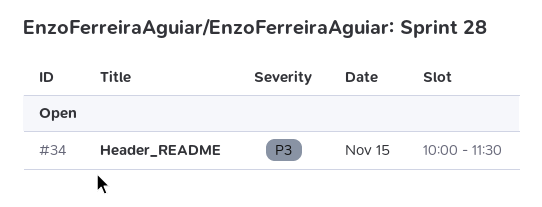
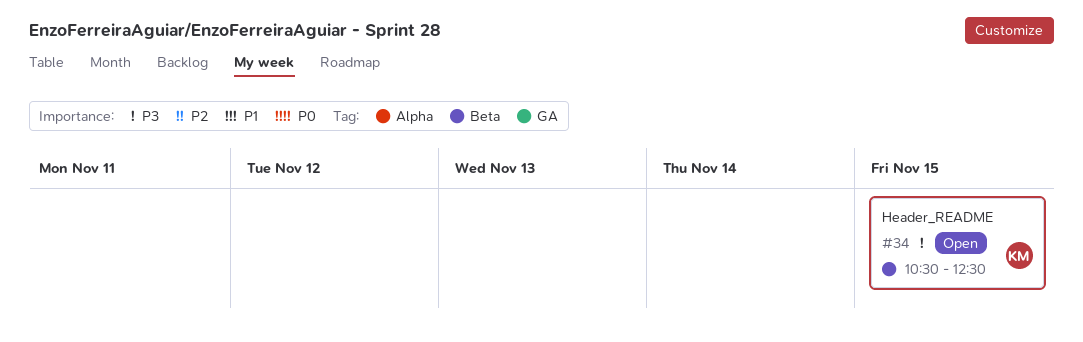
#34, begins: 10:00 -> 10:30
#34, ends: 11:30 -> 12:30

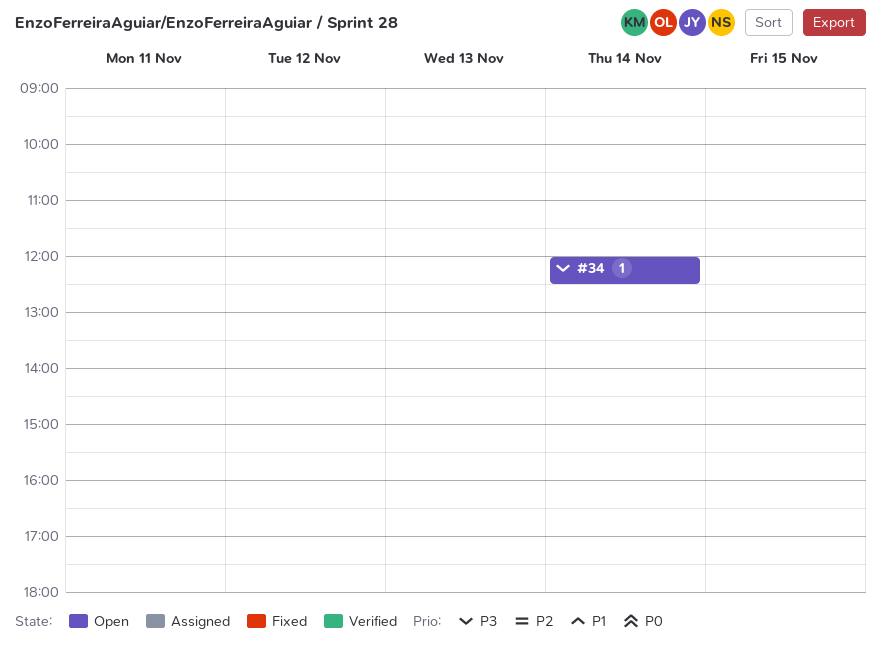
#34, day: Nov 15 -> Nov 14
#34, begins: 10:30 -> 12:00

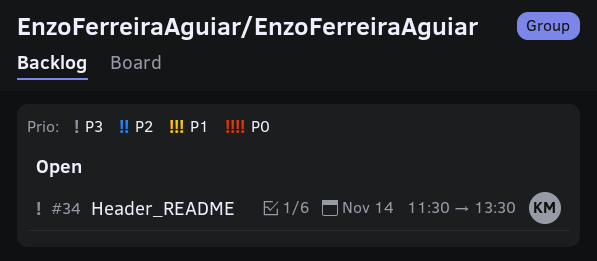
#34, begins: 12:00 -> 11:30
#34, ends: 12:30 -> 13:30

